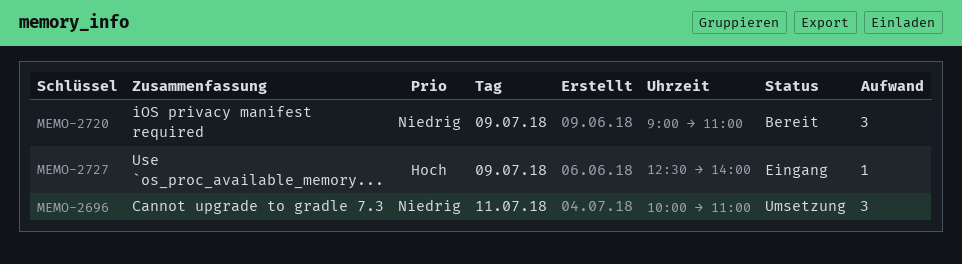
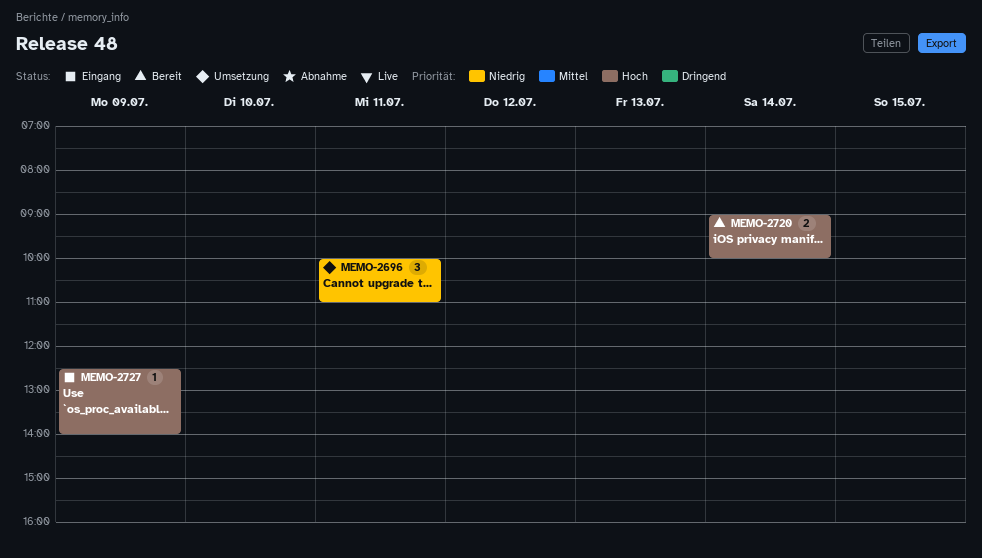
MEMO-2720, priority: Niedrig -> Hoch
MEMO-2720, estimate: 3 -> 2
MEMO-2720, day: Jul 9 -> Jul 14
MEMO-2720, ends: 11:00 -> 10:00

